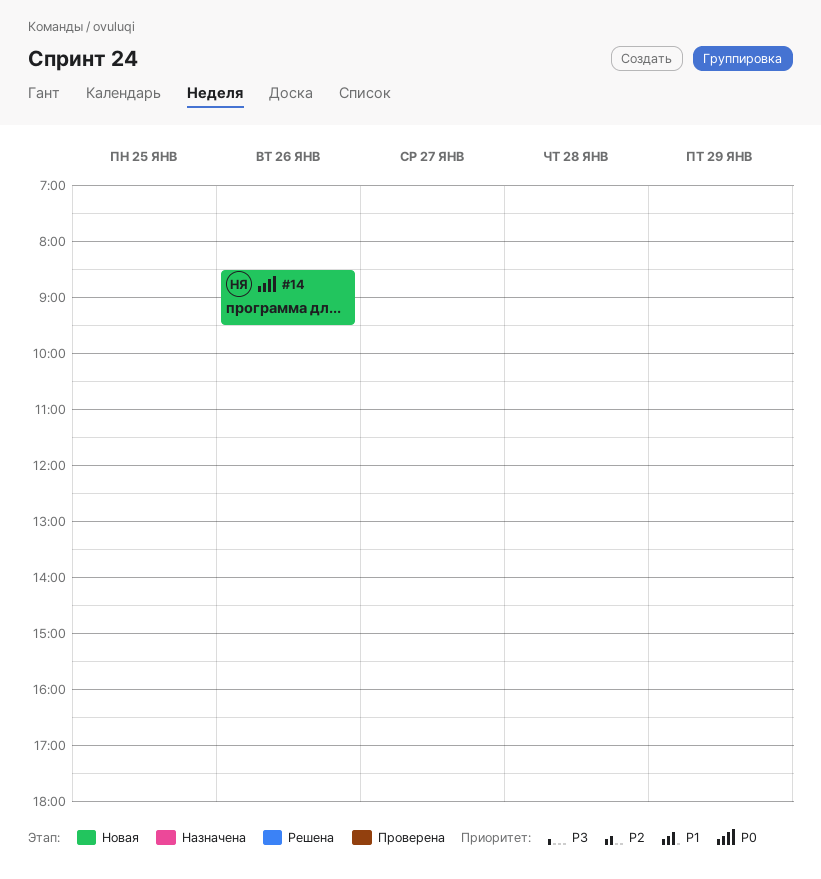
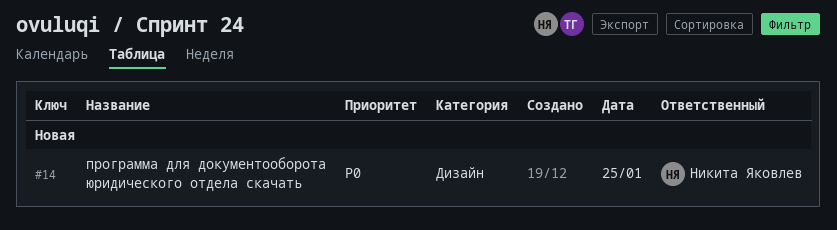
#14, day: Jan 26 -> Jan 25

